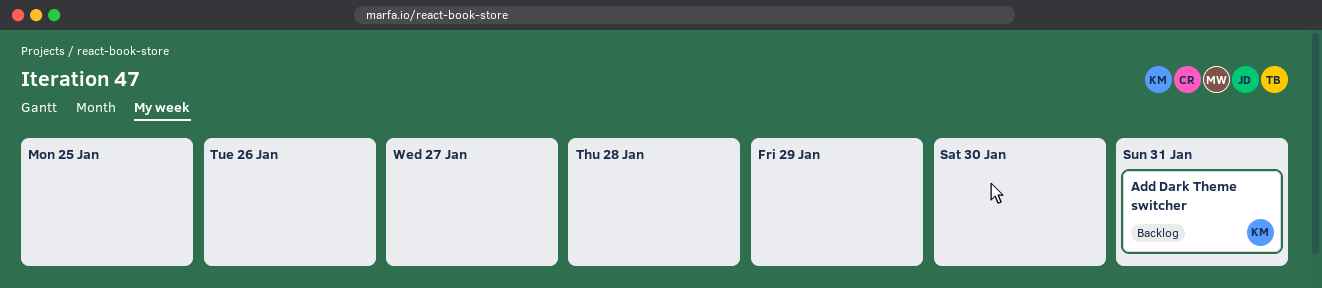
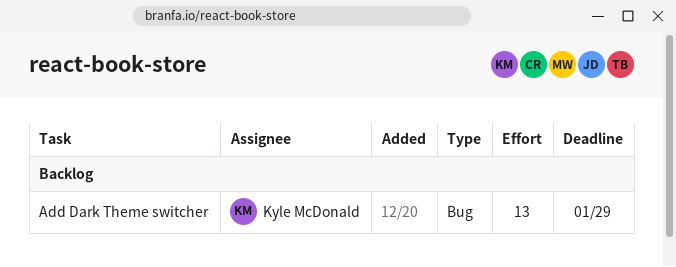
Add Dark Theme switcher, due: Jan 31 -> Jan 29

